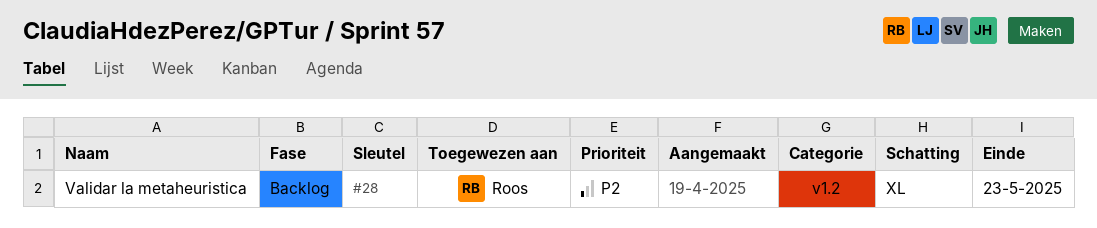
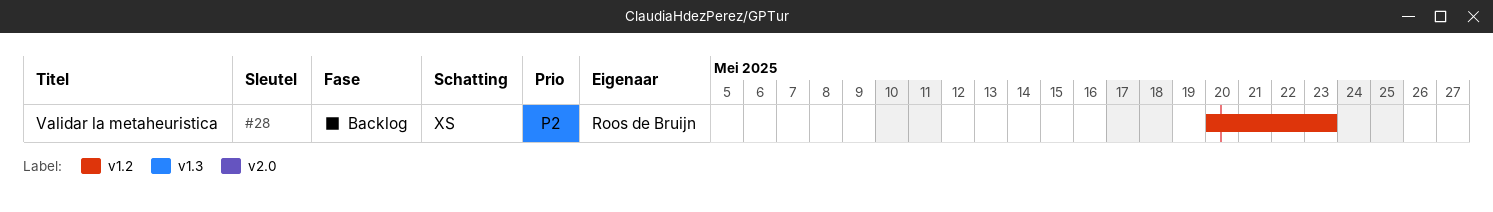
#28, estimate: XL -> XS

